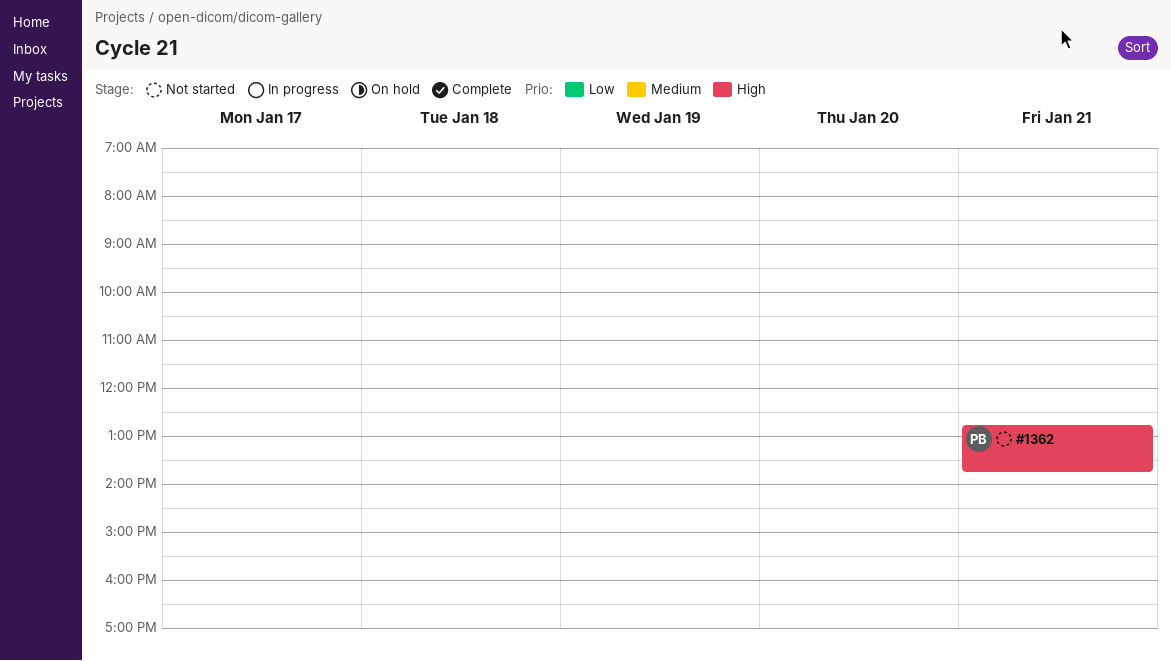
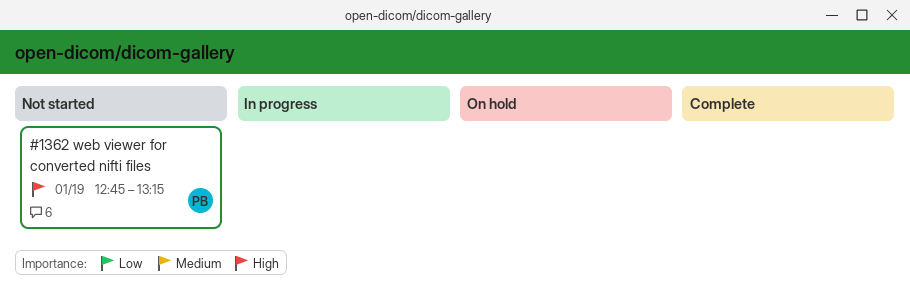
#1362, day: Jan 21 -> Jan 19
#1362, ends: 13:45 -> 13:15

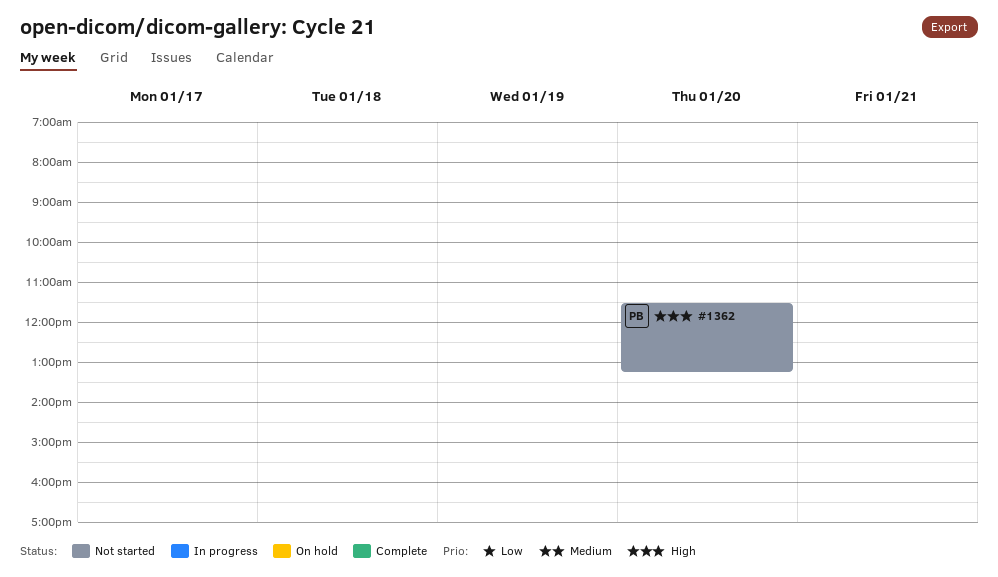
#1362, day: Jan 19 -> Jan 20
#1362, begins: 12:45 -> 11:30

